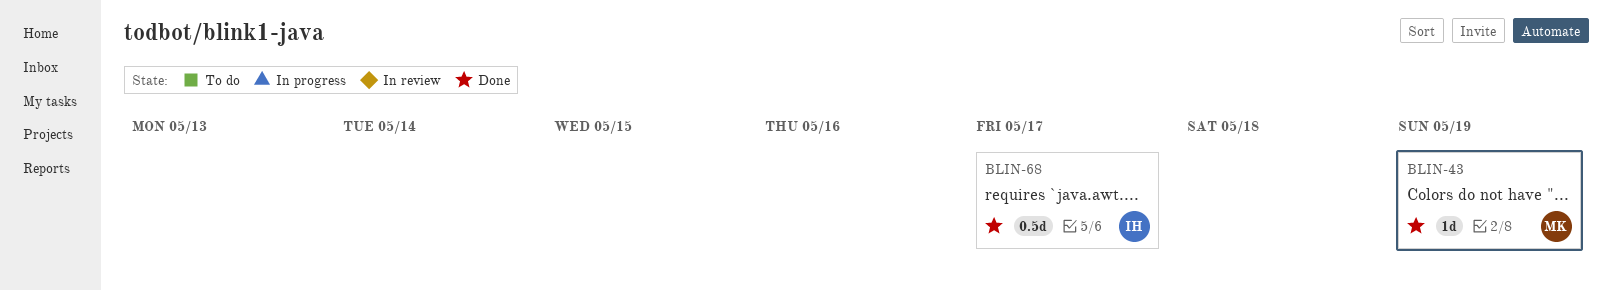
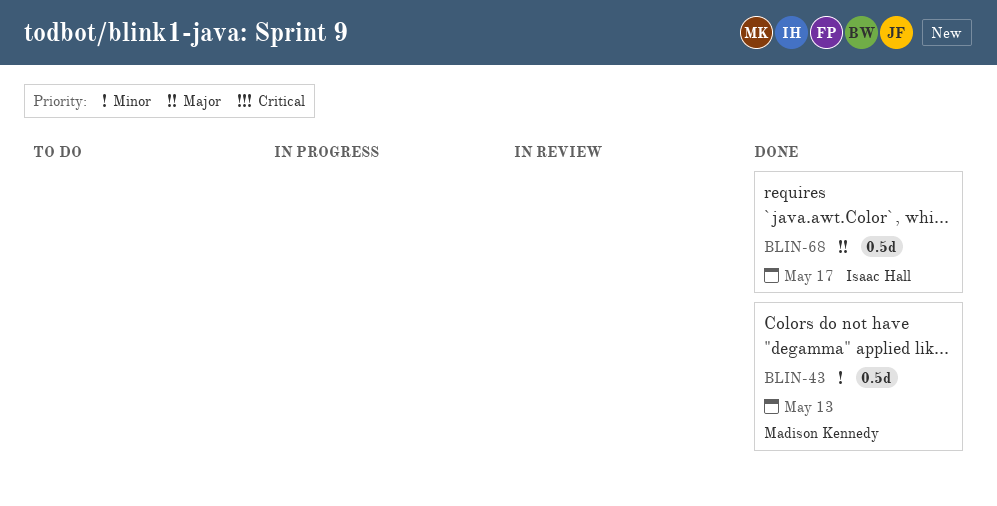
BLIN-43, estimate: 1d -> 0.5d
BLIN-43, due: May 19 -> May 13

